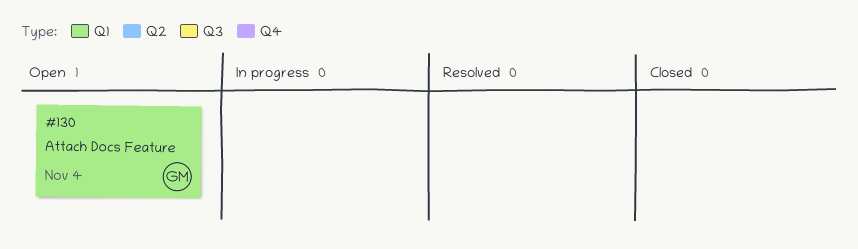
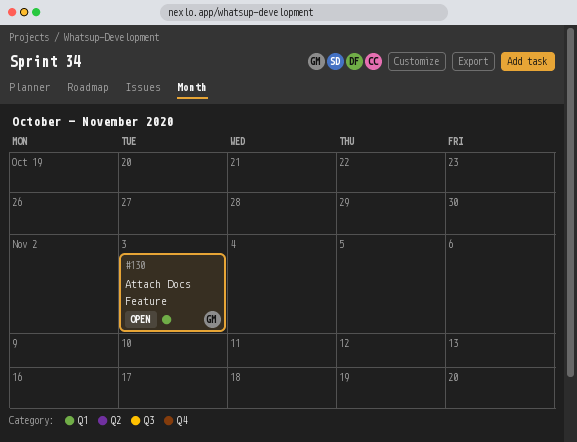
#130, due: Nov 4 -> Nov 3

